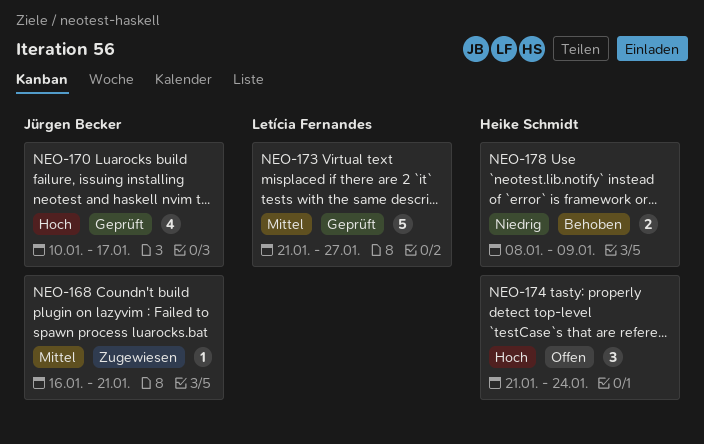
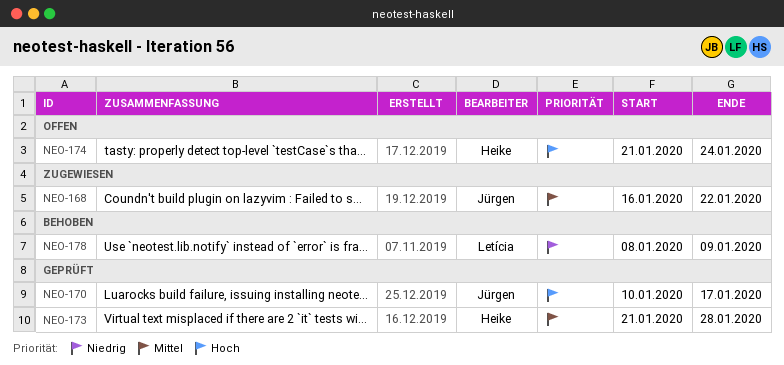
NEO-168, due: Jan 21 -> Jan 22
NEO-173, owner: Letícia Fernandes -> Heike Schmidt
NEO-173, due: Jan 27 -> Jan 28
NEO-178, owner: Heike Schmidt -> Letícia Fernandes

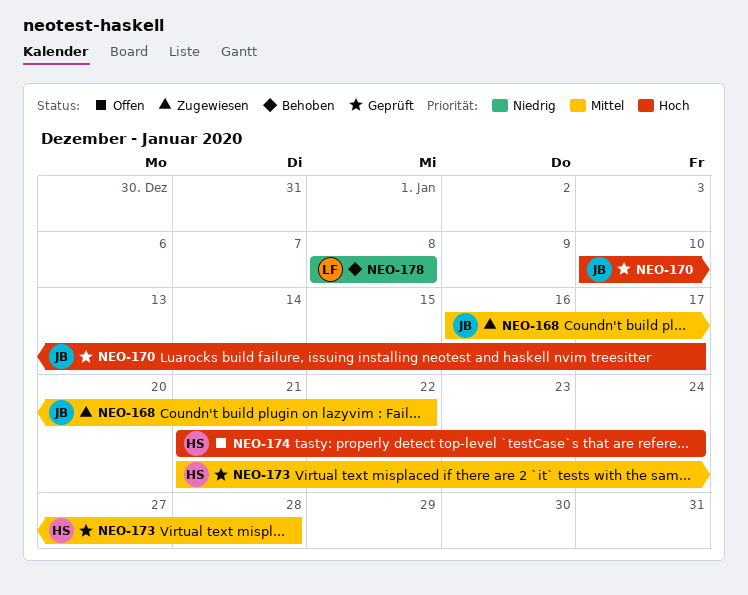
NEO-178, due: Jan 9 -> Jan 8

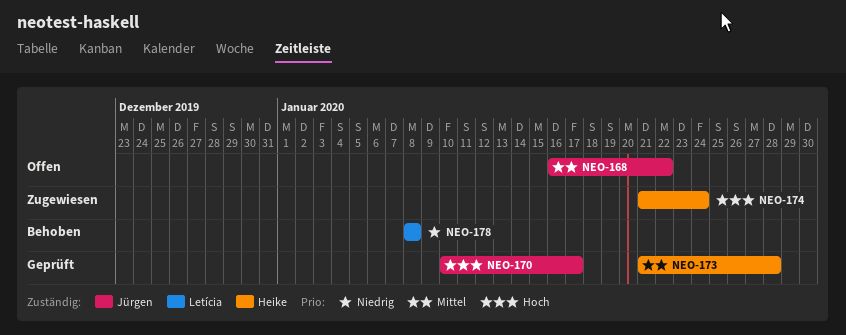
NEO-168, status: Zugewiesen -> Offen
NEO-174, status: Offen -> Zugewiesen

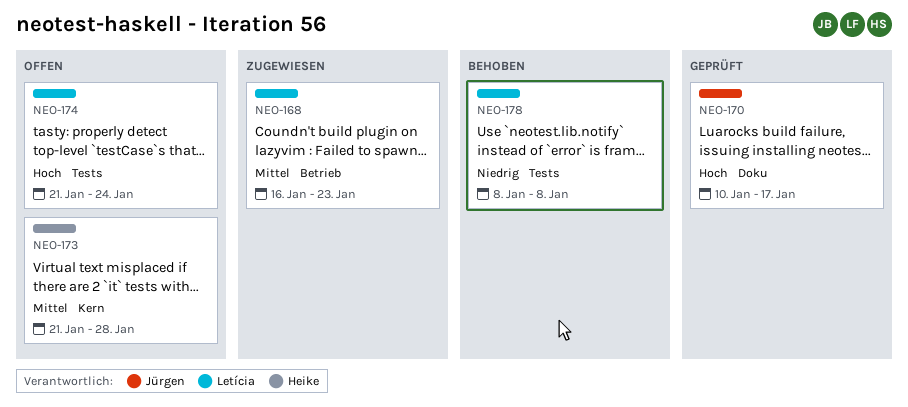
NEO-168, status: Offen -> Zugewiesen
NEO-168, owner: Jürgen -> Letícia
NEO-168, due: Jan 22 -> Jan 23
NEO-173, status: Geprüft -> Offen
NEO-174, status: Zugewiesen -> Offen
NEO-174, owner: Heike -> Letícia

